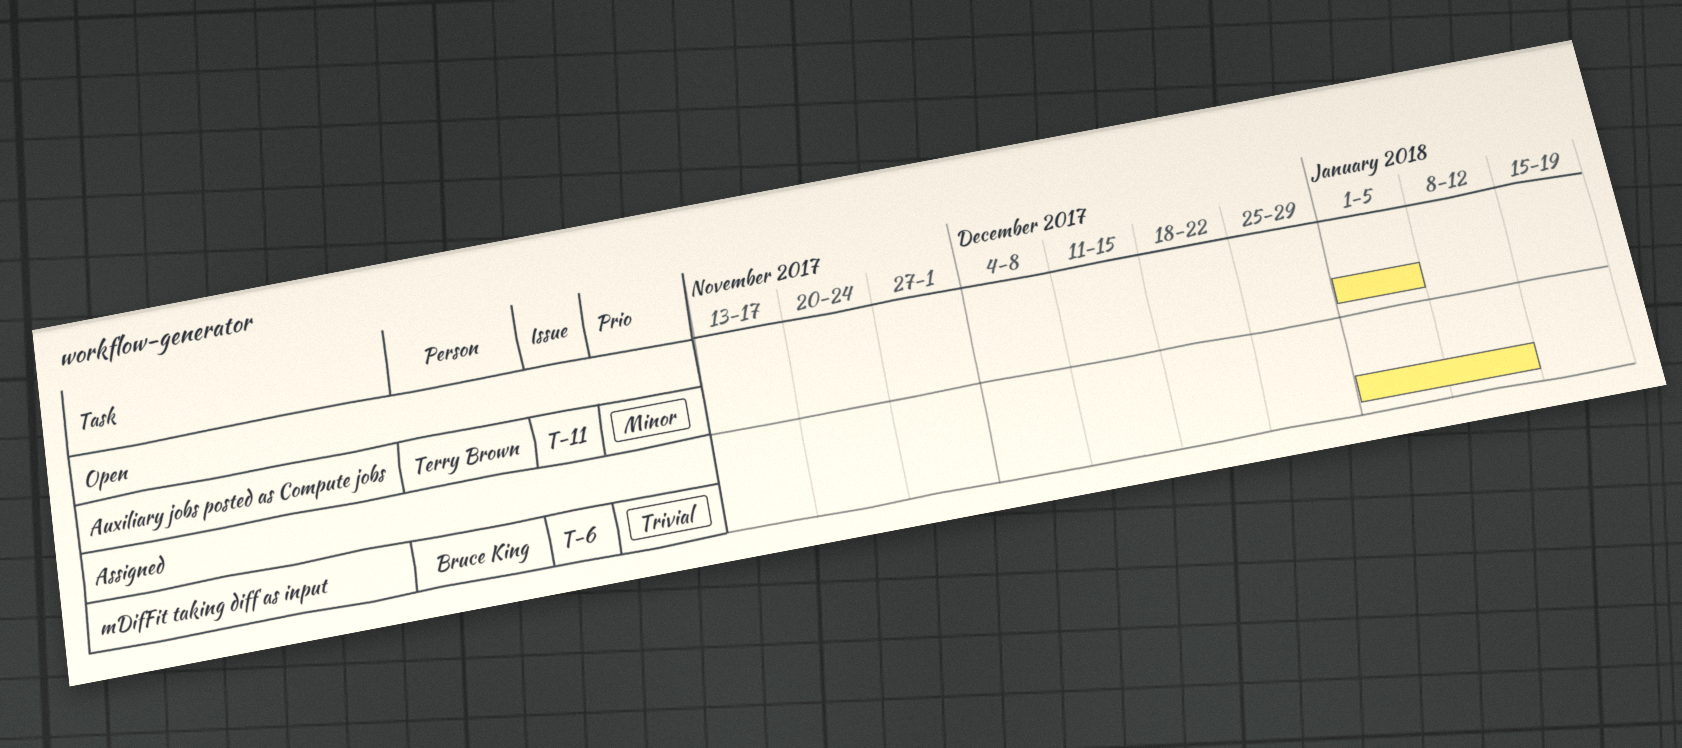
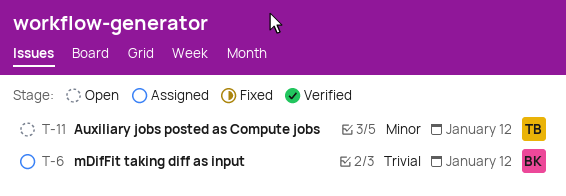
T-11, due: Jan 5 -> Jan 12

